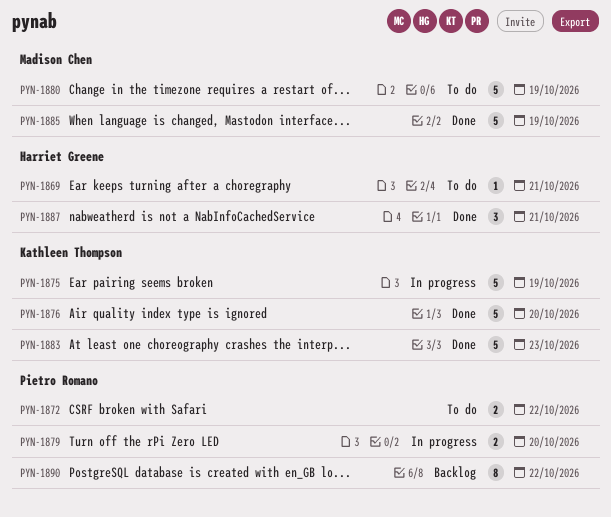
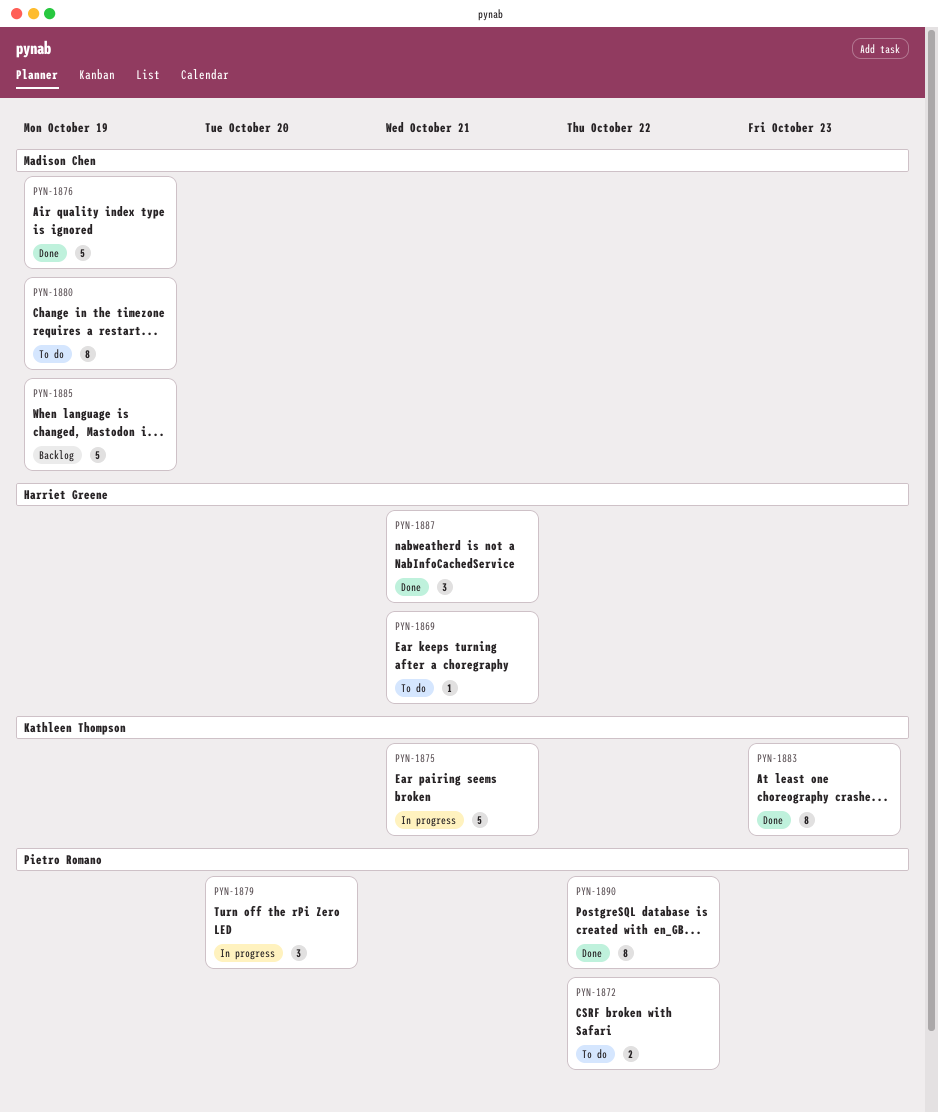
PYN-1875, due: Oct 19 -> Oct 21
PYN-1876, owner: Kathleen Thompson -> Madison Chen
PYN-1876, due: Oct 20 -> Oct 19
PYN-1879, estimate: 2 -> 3
PYN-1880, estimate: 5 -> 8
PYN-1883, estimate: 5 -> 8
PYN-1885, status: Done -> Backlog
PYN-1890, status: Backlog -> Done

